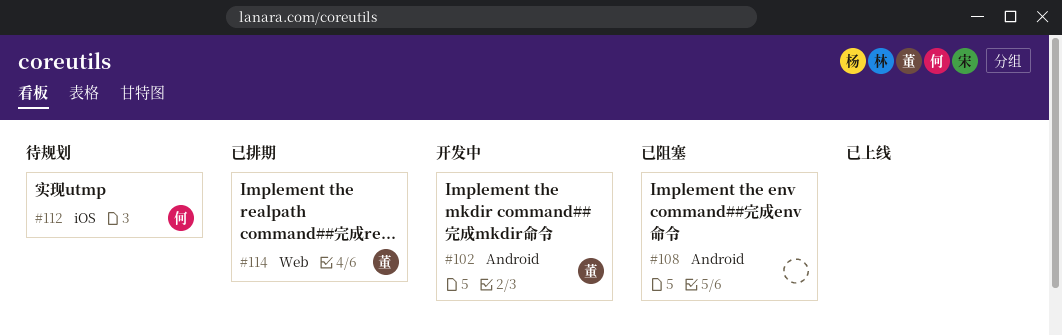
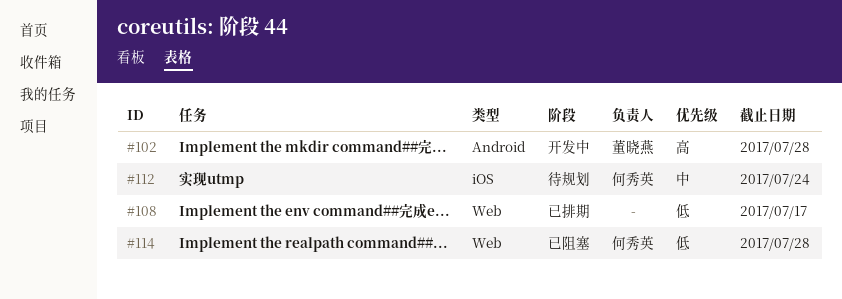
#108, status: 已阻塞 -> 已排期
#108, label: Android -> Web
#114, status: 已排期 -> 已阻塞
#114, owner: 董晓燕 -> 何秀英

